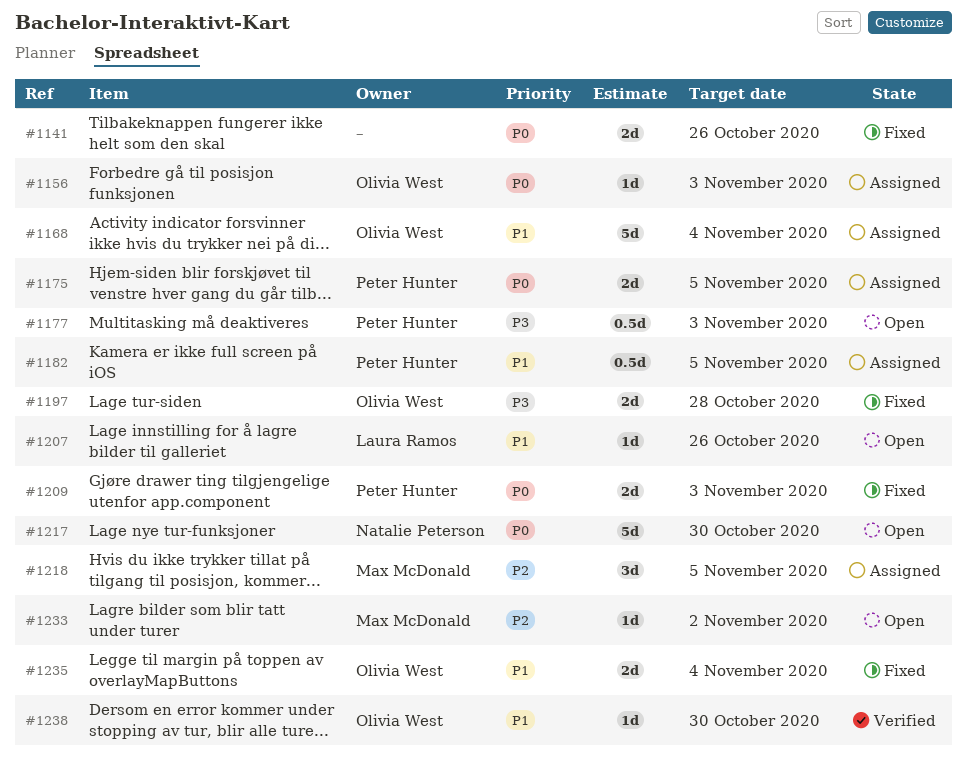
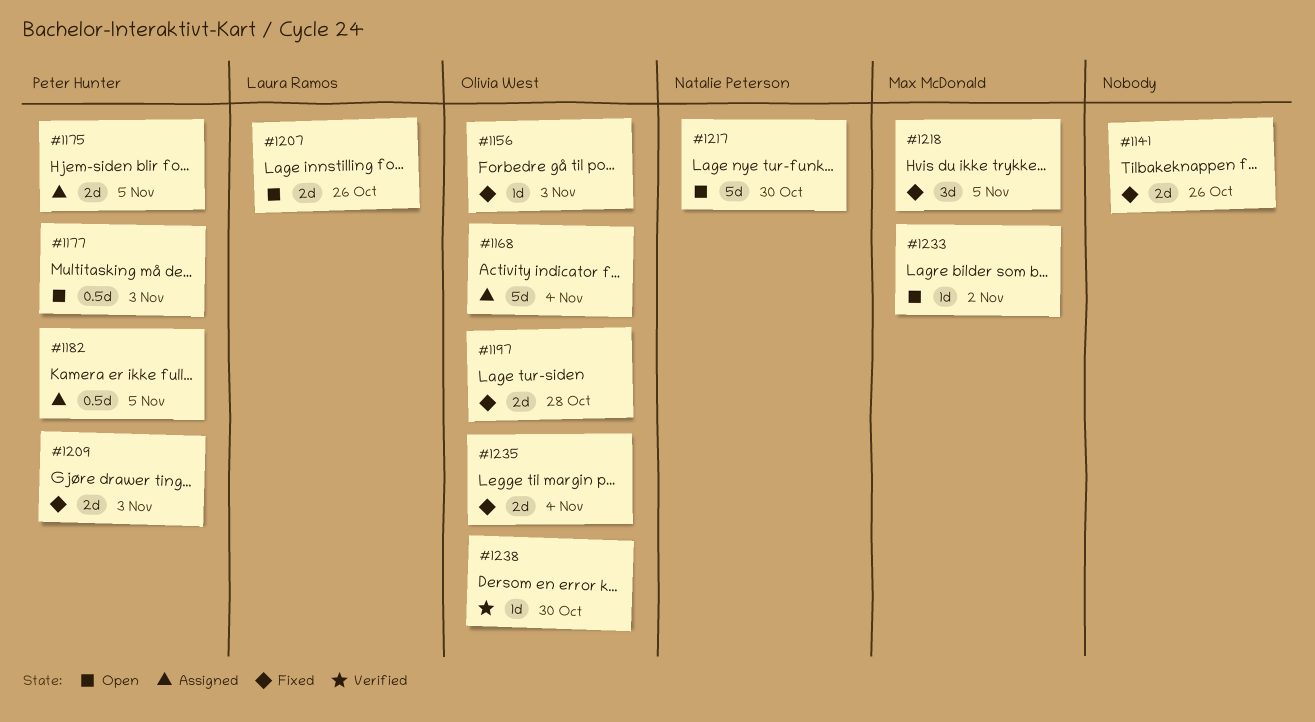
#1156, status: Assigned -> Fixed
#1207, estimate: 1d -> 2d
#1218, status: Assigned -> Fixed

